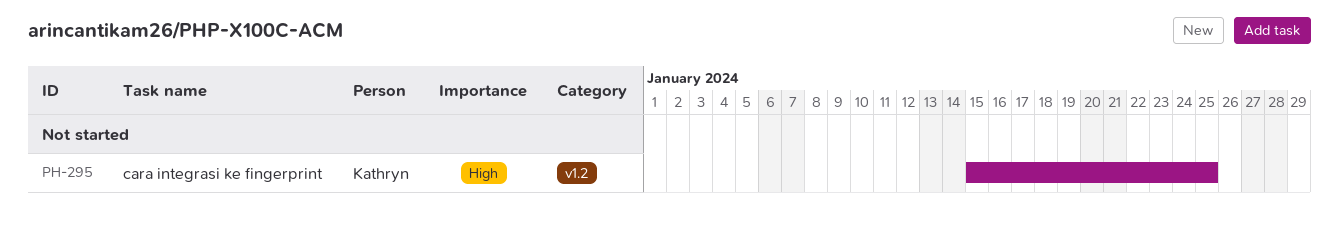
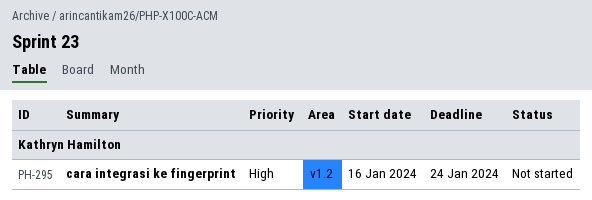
PH-295, start: Jan 15 -> Jan 16
PH-295, due: Jan 25 -> Jan 24

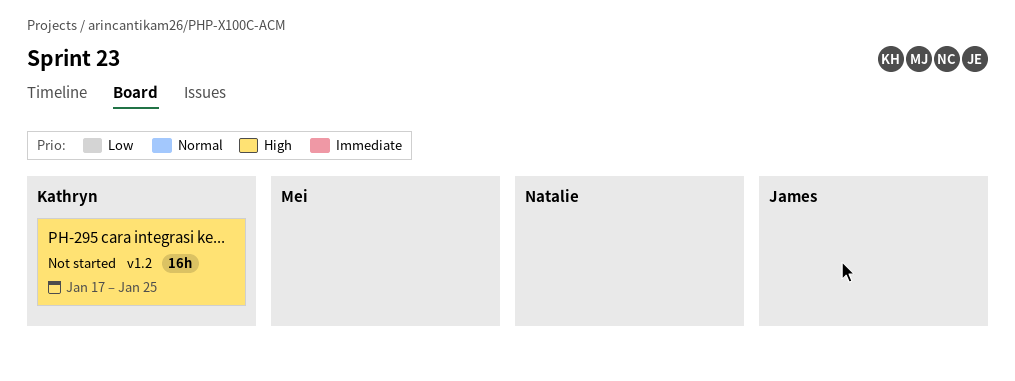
PH-295, start: Jan 16 -> Jan 17
PH-295, due: Jan 24 -> Jan 25

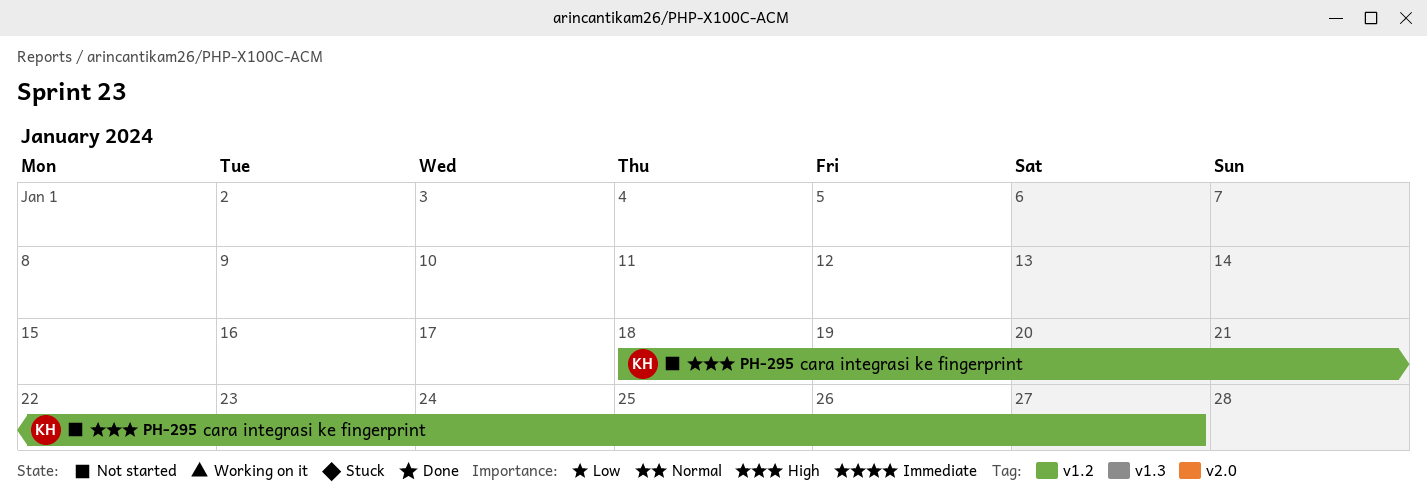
PH-295, start: Jan 17 -> Jan 18
PH-295, due: Jan 25 -> Jan 27

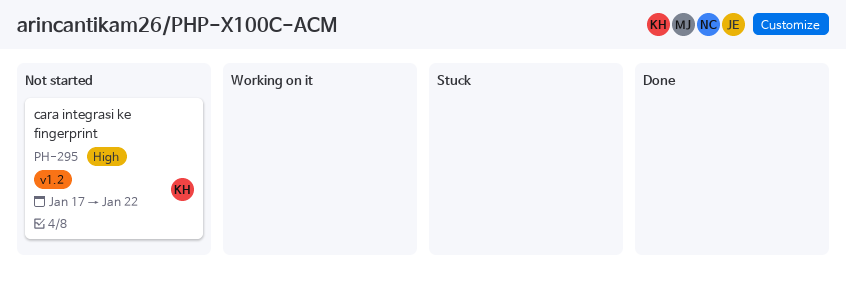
PH-295, start: Jan 18 -> Jan 17
PH-295, due: Jan 27 -> Jan 22

